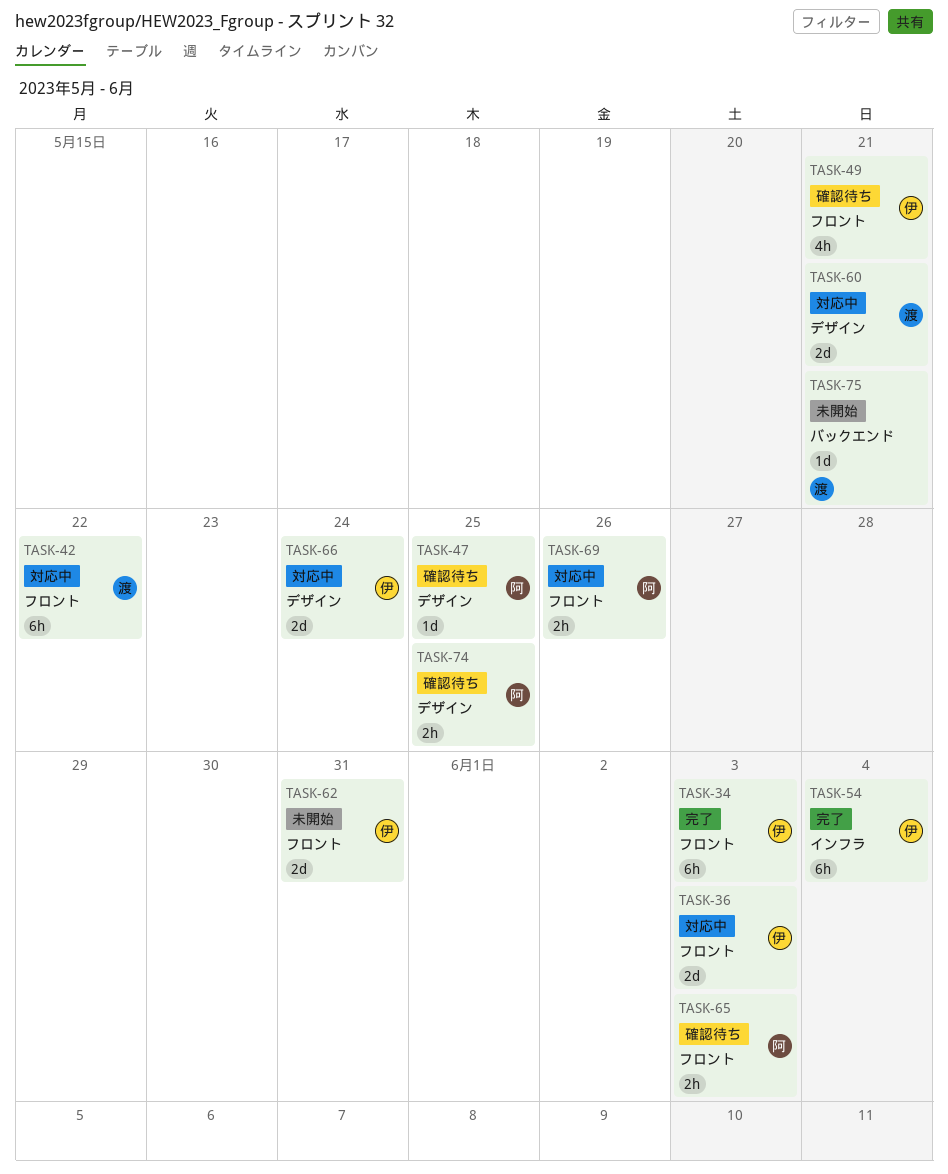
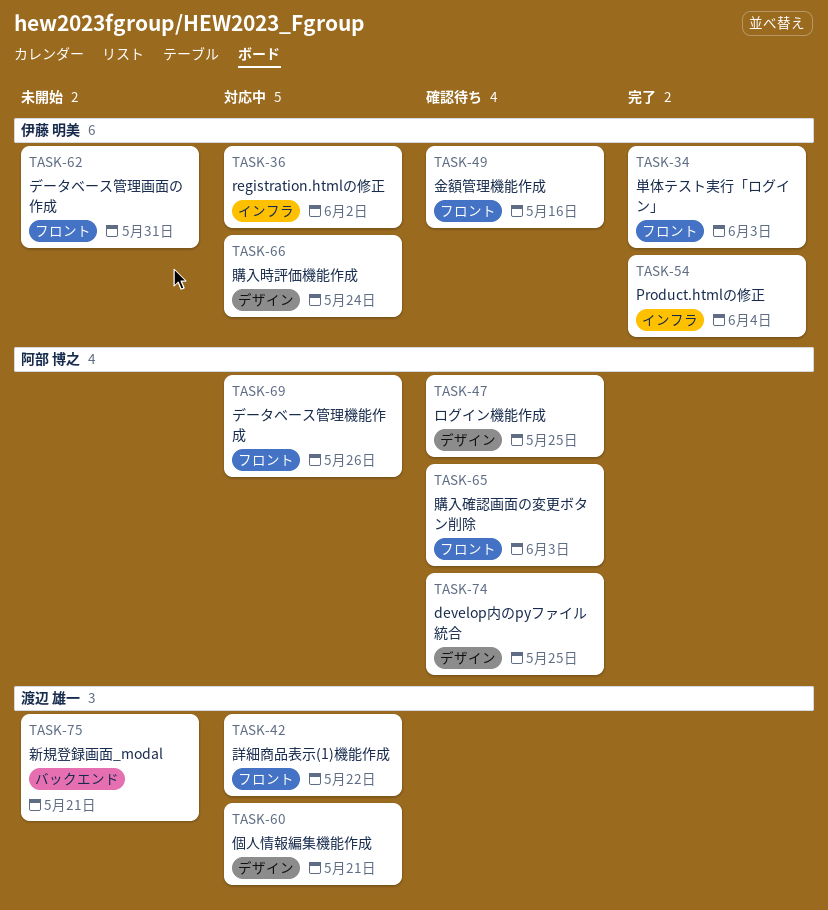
TASK-36, label: フロント -> インフラ
TASK-36, due: Jun 3 -> Jun 2
TASK-49, due: May 21 -> May 16

